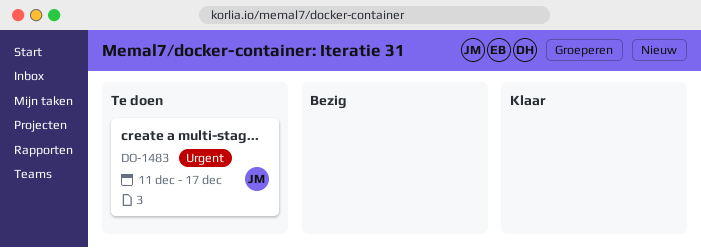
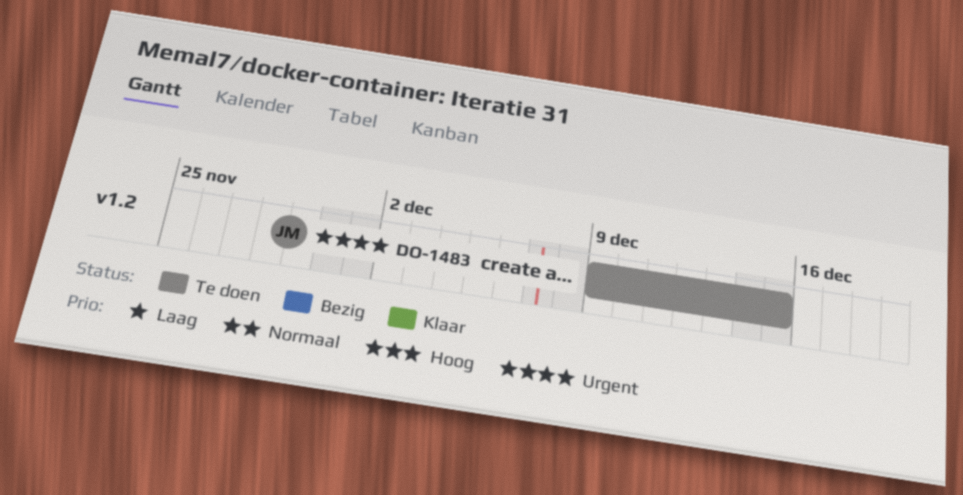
DO-1483, start: Dec 11 -> Dec 9
DO-1483, due: Dec 17 -> Dec 15

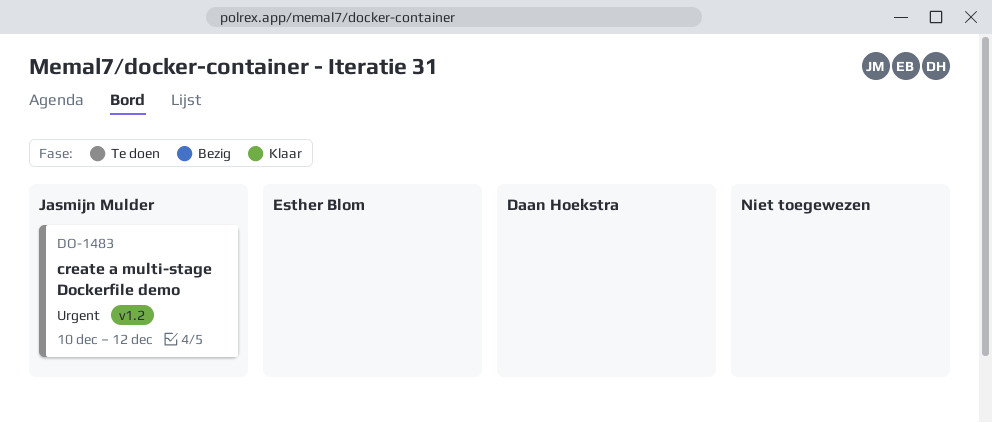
DO-1483, start: Dec 9 -> Dec 10
DO-1483, due: Dec 15 -> Dec 12

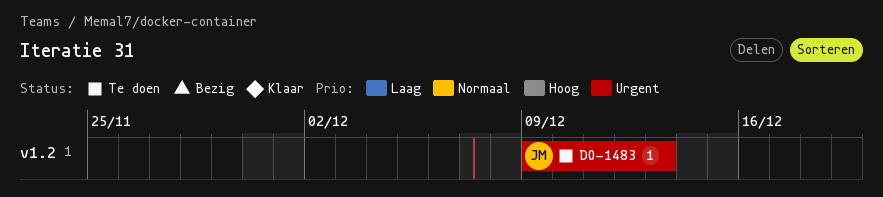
DO-1483, start: Dec 10 -> Dec 9
DO-1483, due: Dec 12 -> Dec 13

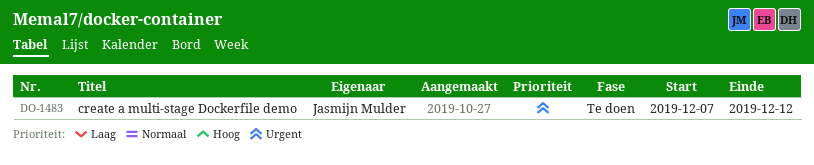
DO-1483, start: Dec 9 -> Dec 7
DO-1483, due: Dec 13 -> Dec 12

